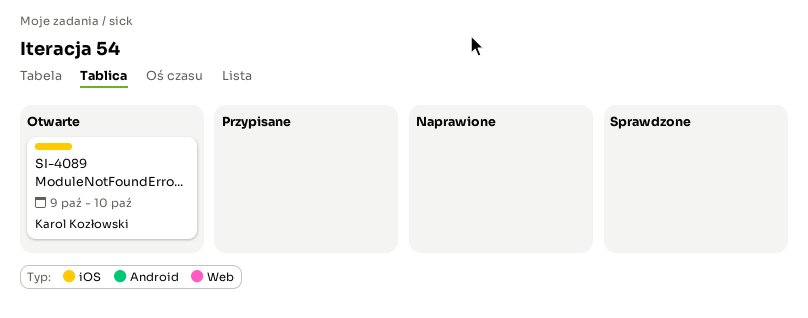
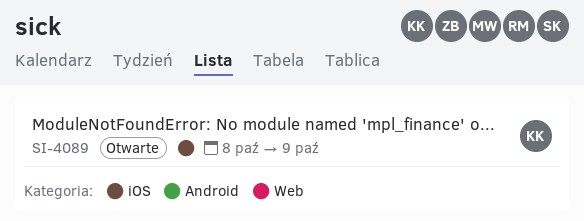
SI-4089, start: Oct 9 -> Oct 8
SI-4089, due: Oct 10 -> Oct 9

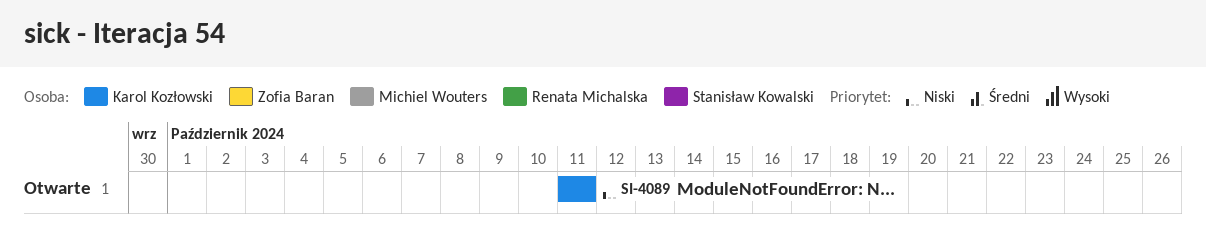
SI-4089, start: Oct 8 -> Oct 11
SI-4089, due: Oct 9 -> Oct 11

